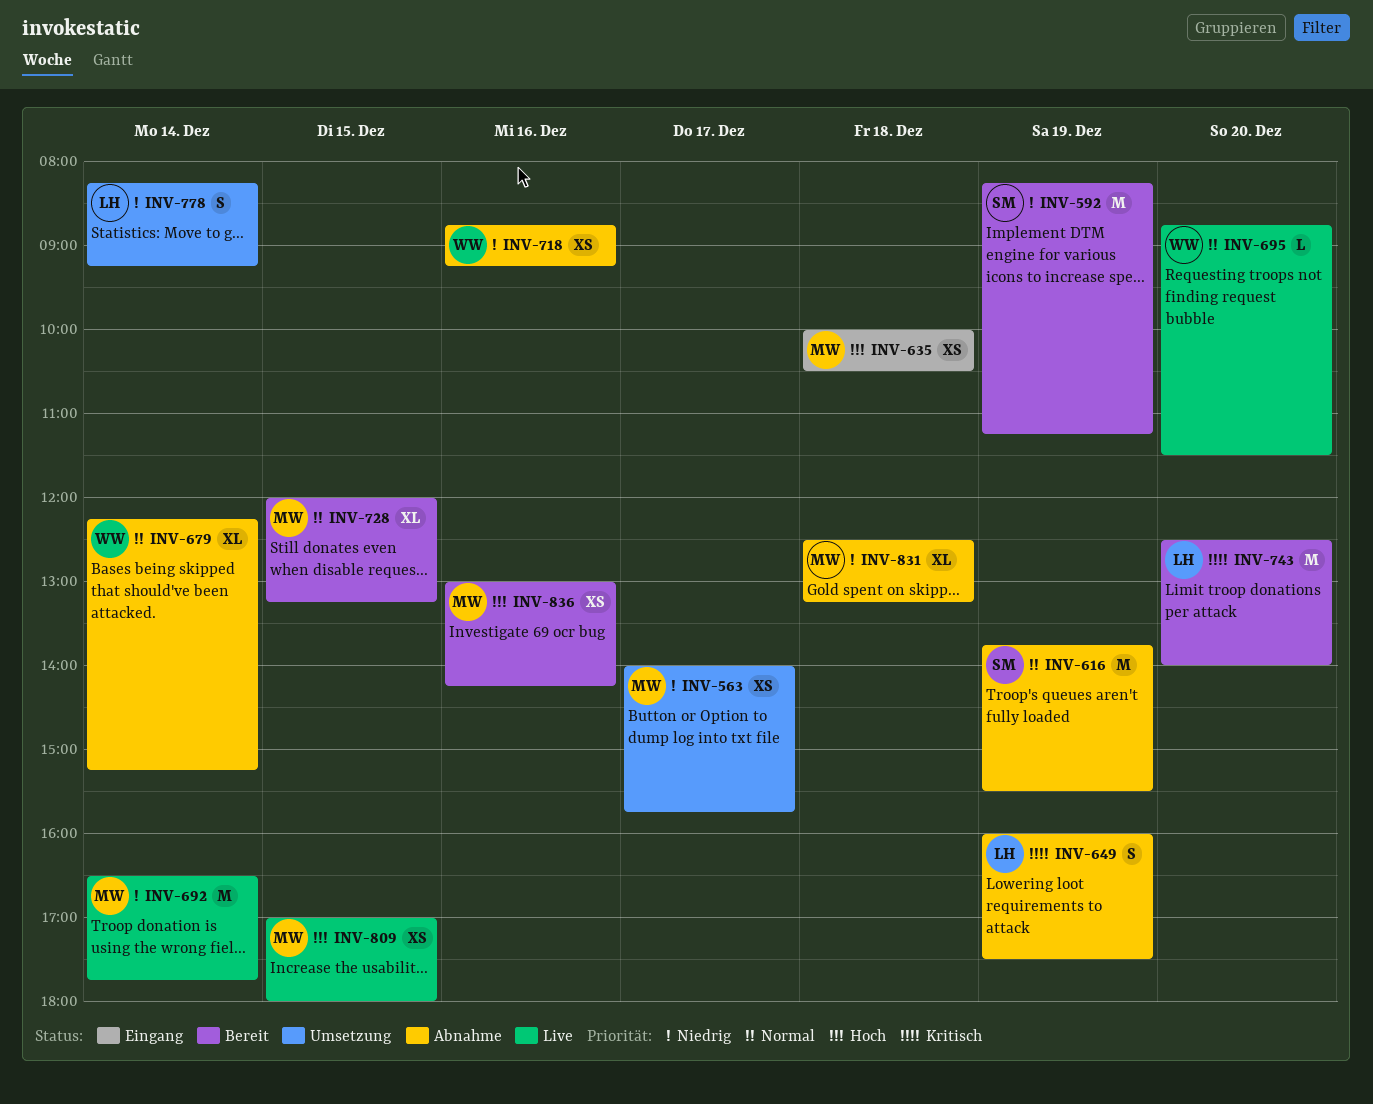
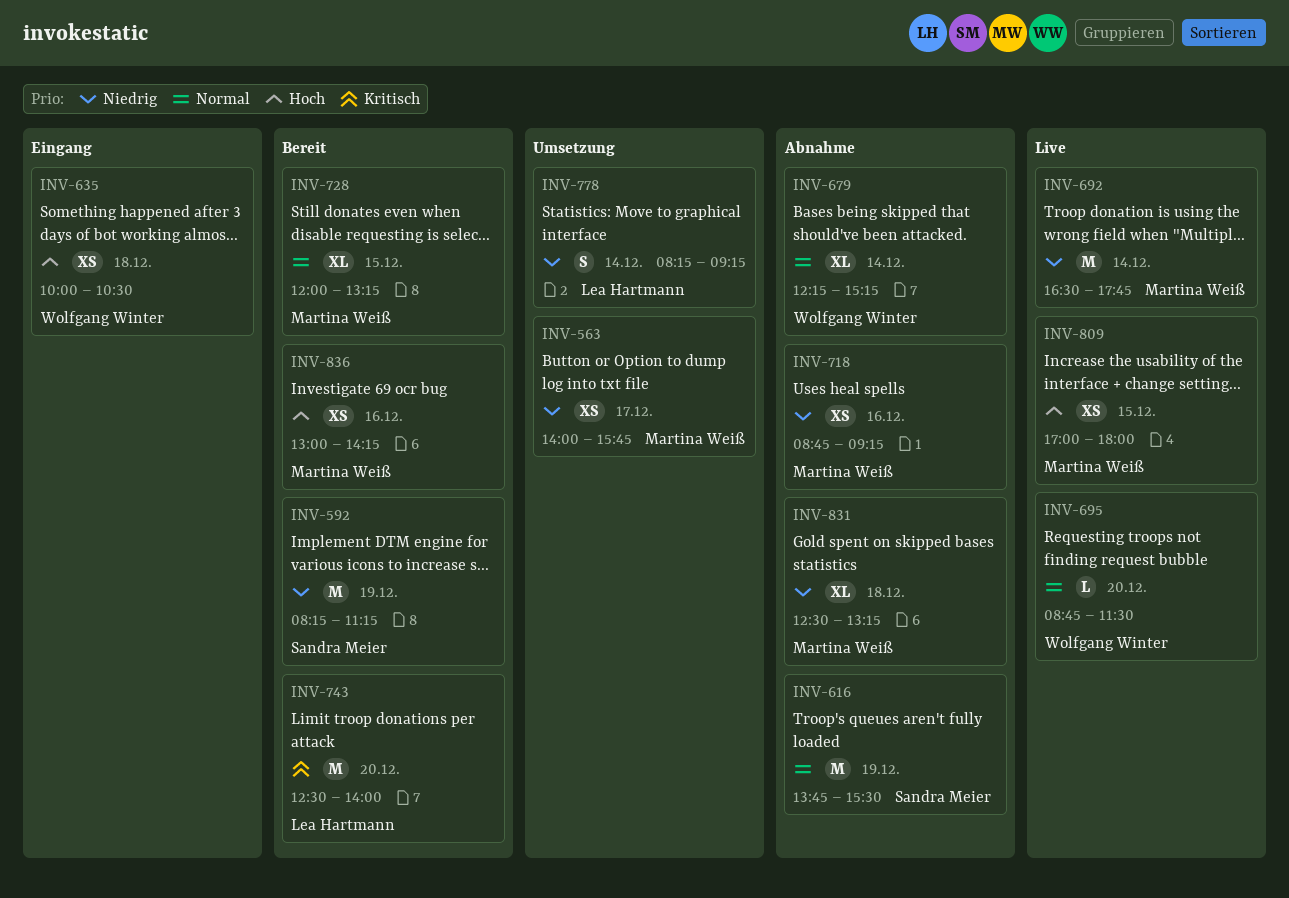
INV-635, owner: Martina Weiß -> Wolfgang Winter
INV-649: present -> none
INV-718, owner: Wolfgang Winter -> Martina Weiß

